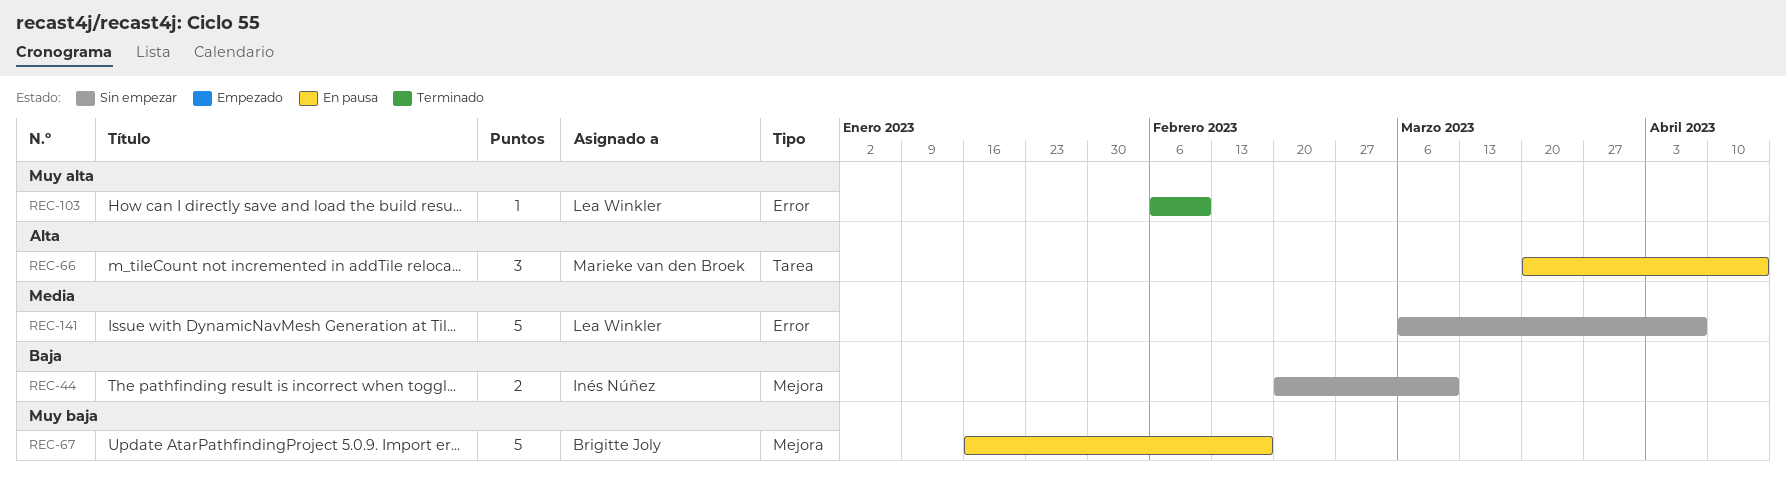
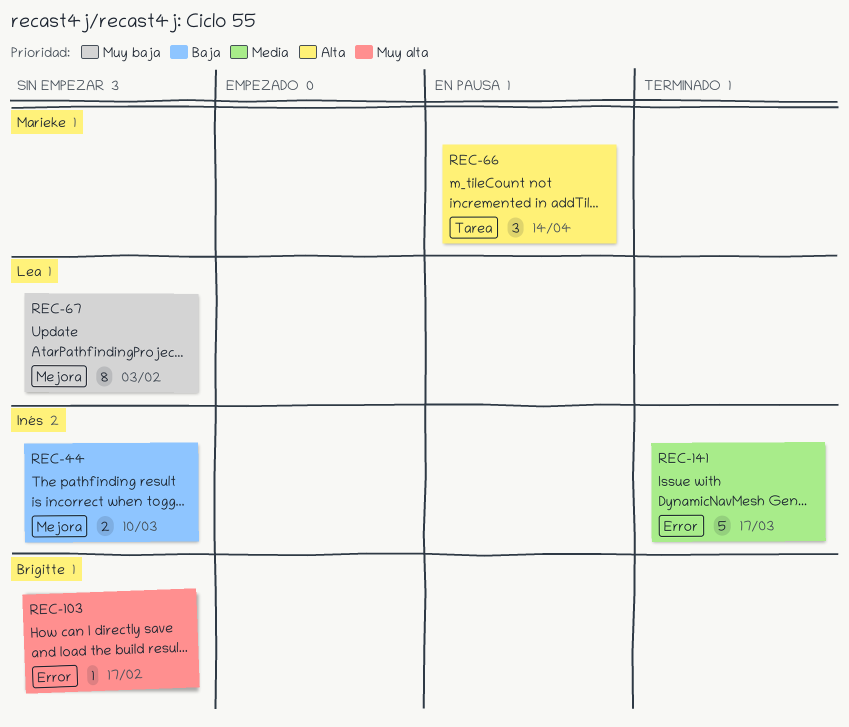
REC-67, status: En pausa -> Sin empezar
REC-67, owner: Brigitte Joly -> Lea Winkler
REC-67, estimate: 5 -> 8
REC-67, due: Feb 17 -> Feb 3
REC-103, status: Terminado -> Sin empezar
REC-103, owner: Lea Winkler -> Brigitte Joly
REC-103, due: Feb 10 -> Feb 17
REC-141, status: Sin empezar -> Terminado
REC-141, owner: Lea Winkler -> Inés Núñez
REC-141, due: Apr 7 -> Mar 17

